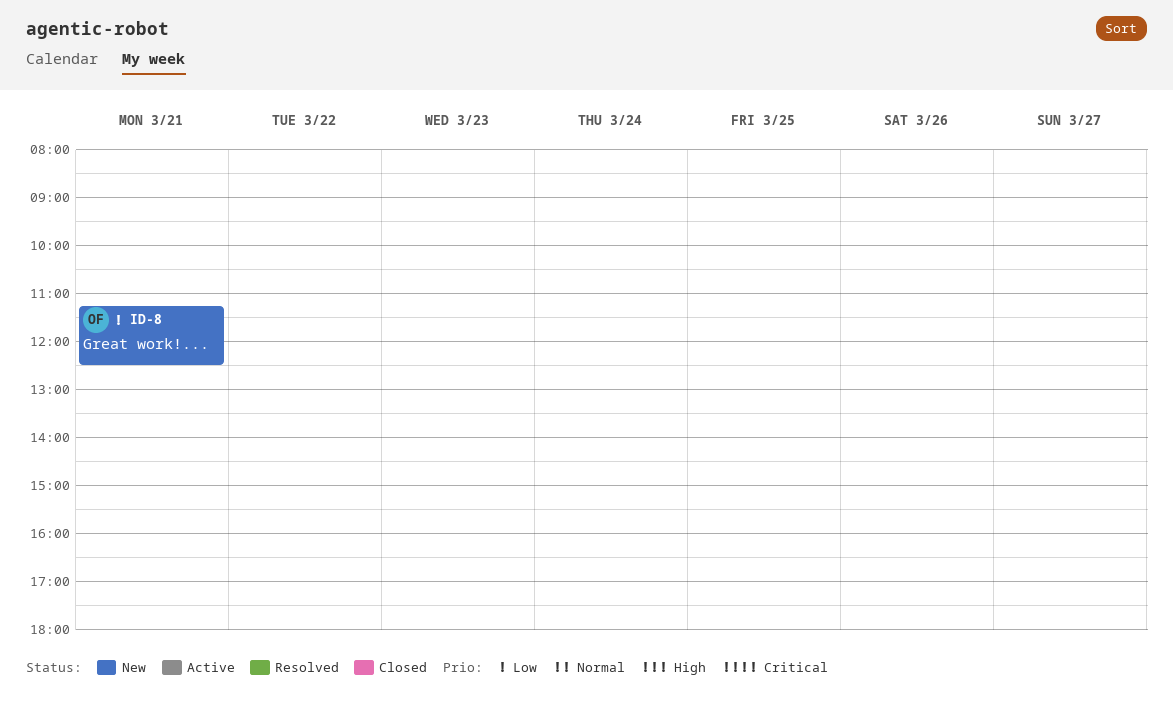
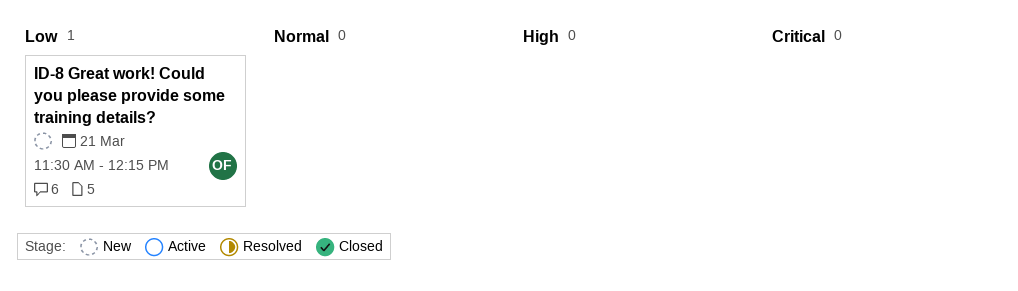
ID-8, begins: 11:15 -> 11:30
ID-8, ends: 12:30 -> 12:15

